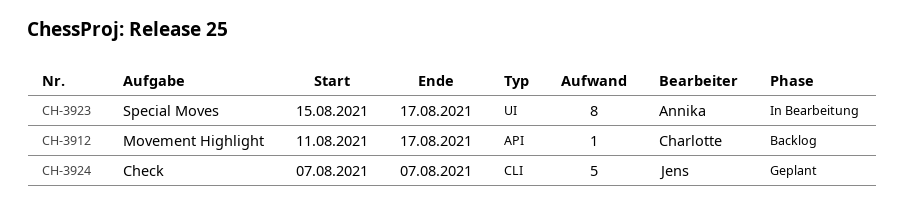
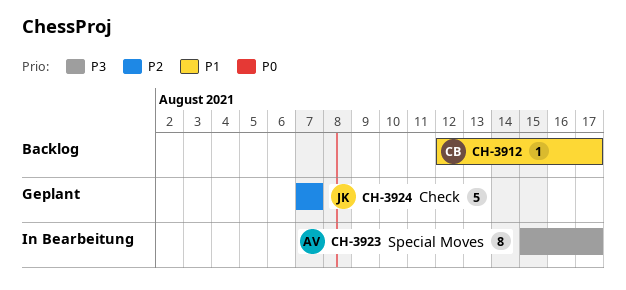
CH-3912, start: Aug 11 -> Aug 12

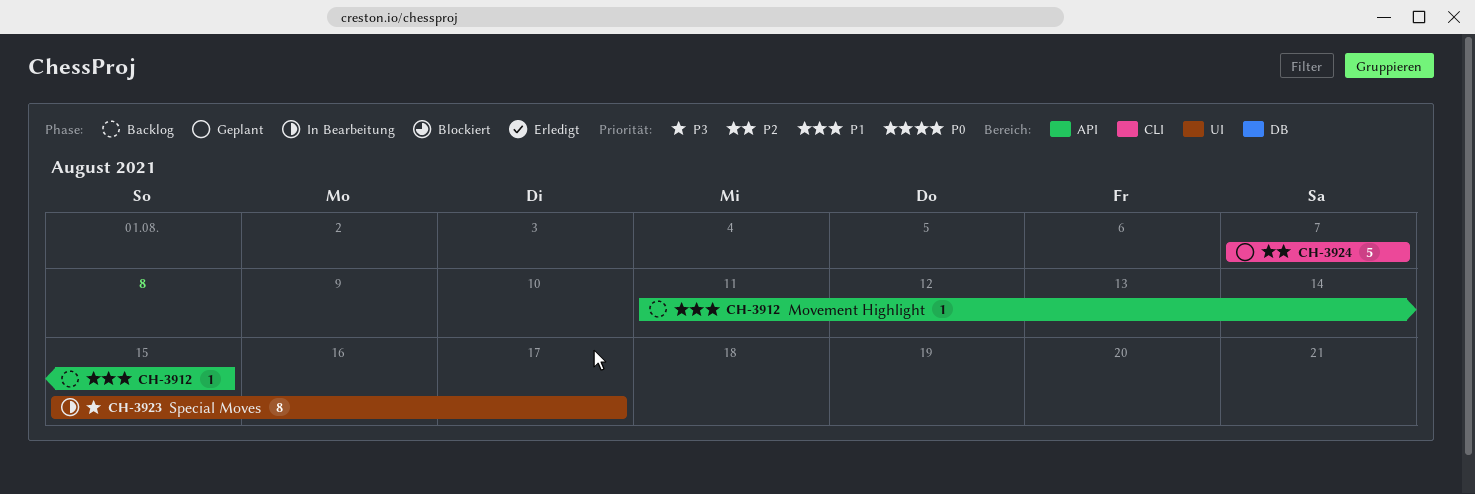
CH-3912, start: Aug 12 -> Aug 11
CH-3912, due: Aug 17 -> Aug 15

